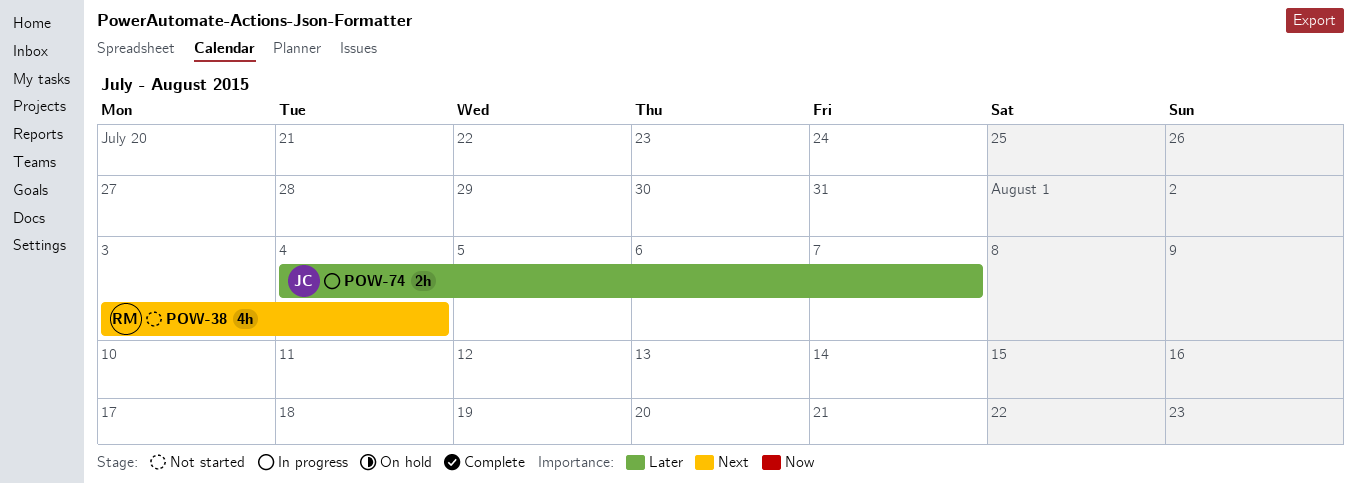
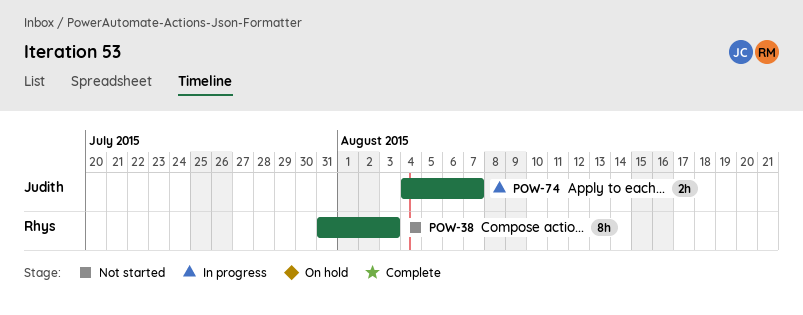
POW-38, estimate: 4h -> 8h
POW-38, start: Aug 3 -> Jul 31
POW-38, due: Aug 4 -> Aug 3

